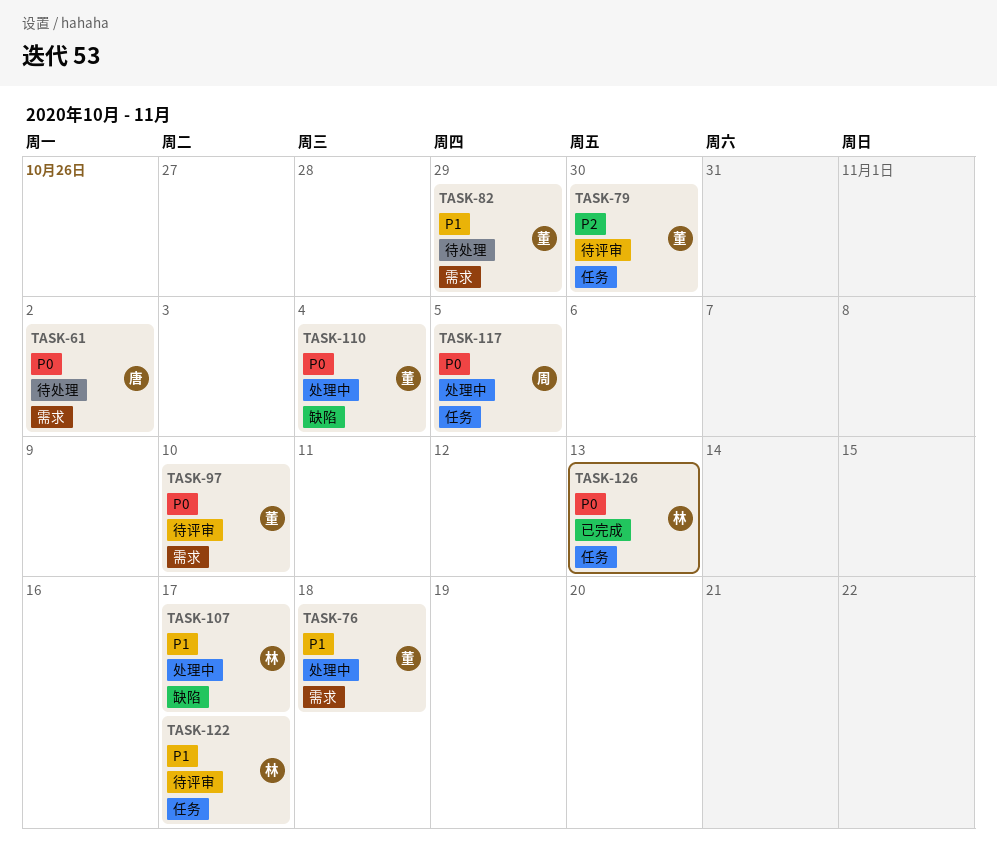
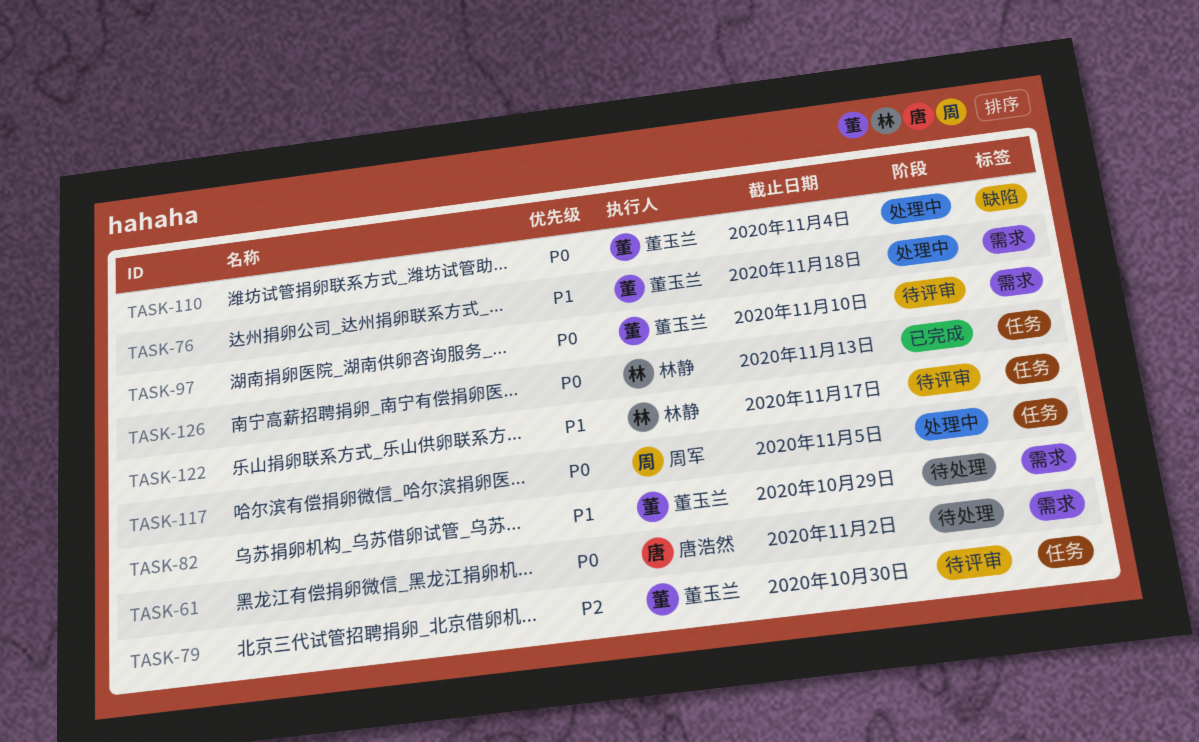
TASK-107: present -> none

